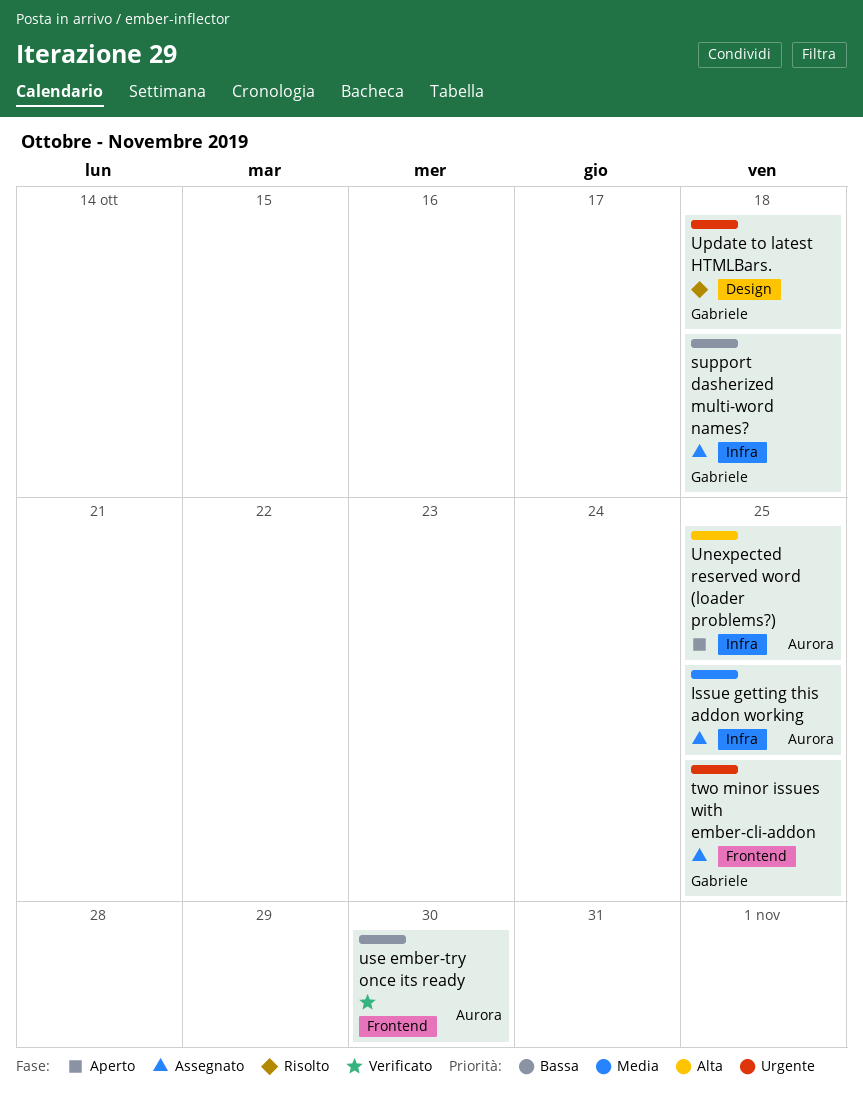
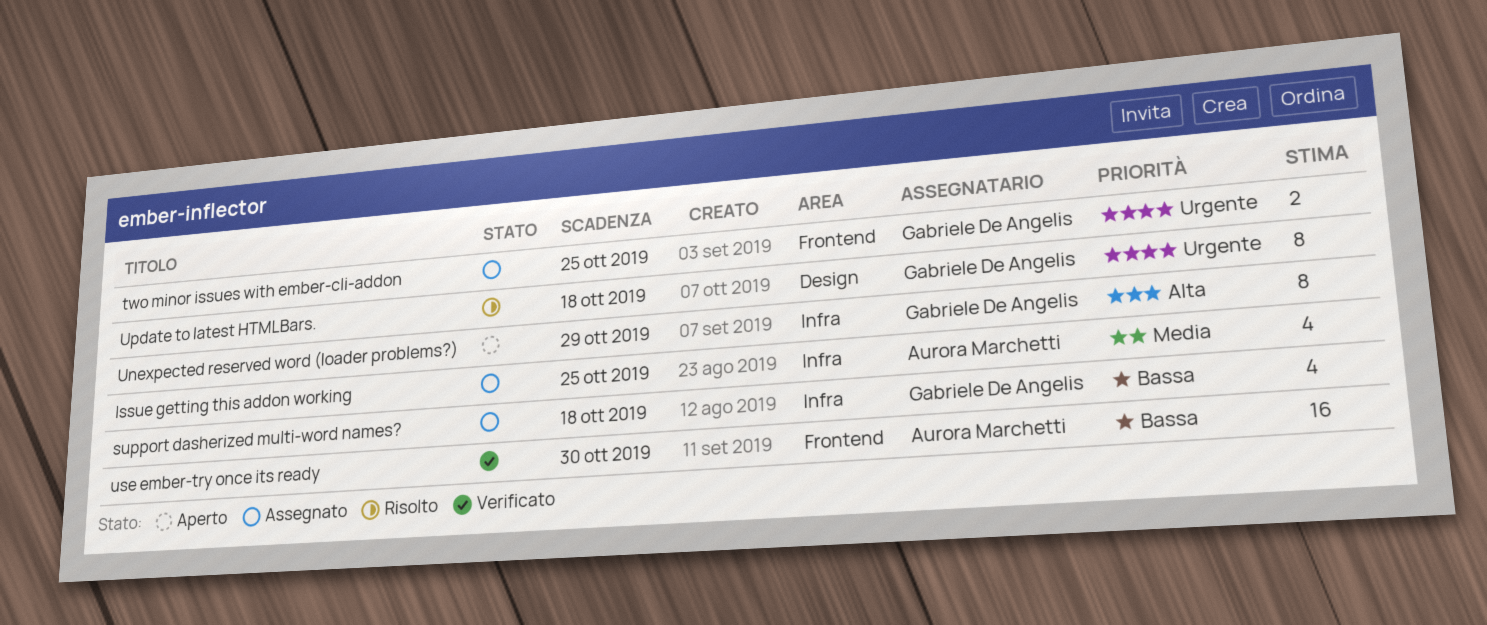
Unexpected reserved word (loader problems?), owner: Aurora Marchetti -> Gabriele De Angelis
Unexpected reserved word (loader problems?), due: Oct 25 -> Oct 29

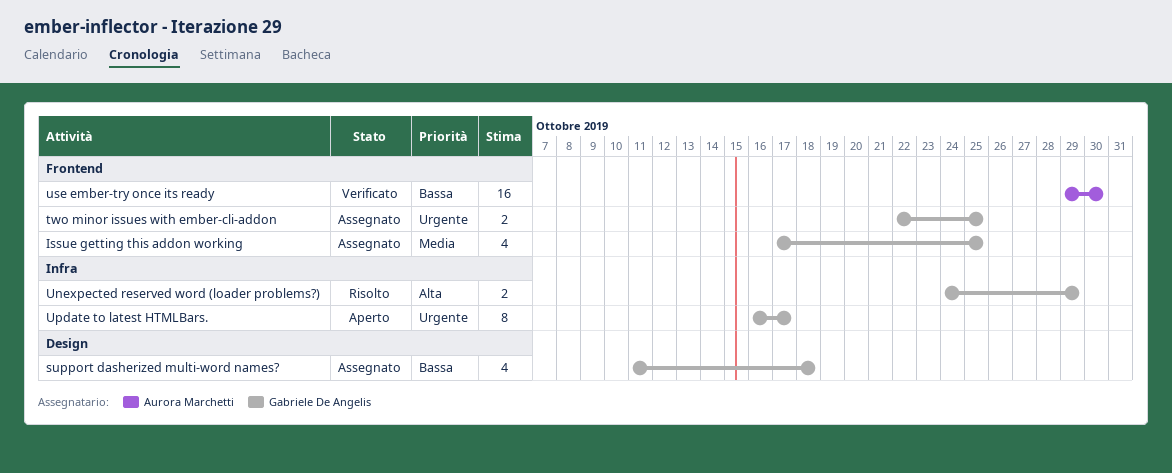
Issue getting this addon working, owner: Aurora Marchetti -> Gabriele De Angelis
Issue getting this addon working, label: Infra -> Frontend
support dasherized multi-word names?, label: Infra -> Design
Unexpected reserved word (loader problems?), status: Aperto -> Risolto
Unexpected reserved word (loader problems?), estimate: 8 -> 2
Update to latest HTMLBars., status: Risolto -> Aperto
Update to latest HTMLBars., label: Design -> Infra
Update to latest HTMLBars., due: Oct 18 -> Oct 17

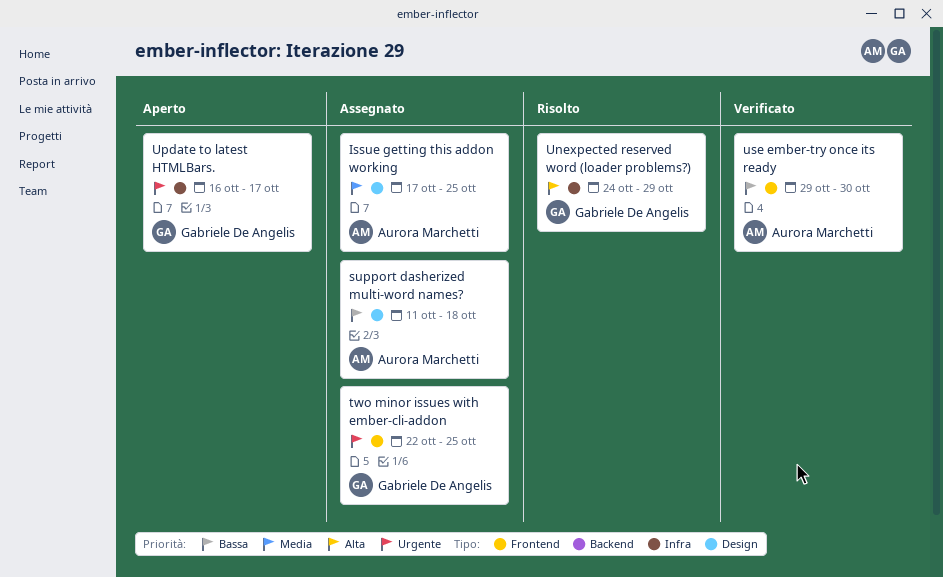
Issue getting this addon working, owner: Gabriele De Angelis -> Aurora Marchetti
Issue getting this addon working, label: Frontend -> Design
support dasherized multi-word names?, owner: Gabriele De Angelis -> Aurora Marchetti

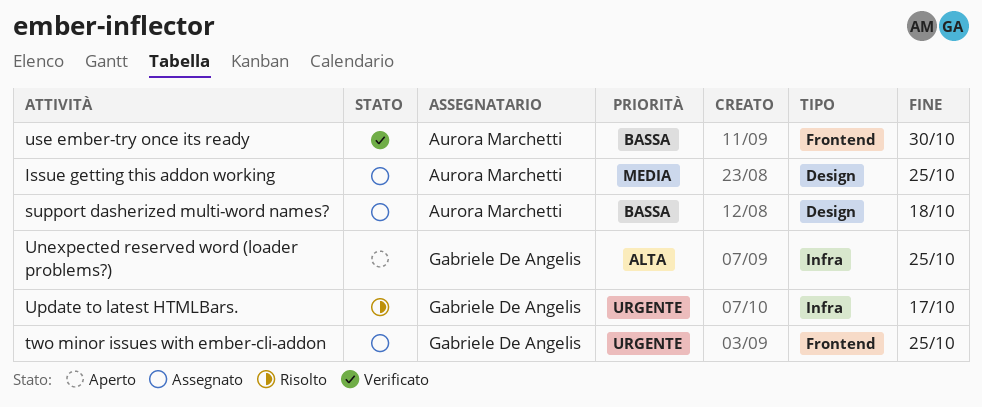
Unexpected reserved word (loader problems?), status: Risolto -> Aperto
Unexpected reserved word (loader problems?), due: Oct 29 -> Oct 25
Update to latest HTMLBars., status: Aperto -> Risolto

